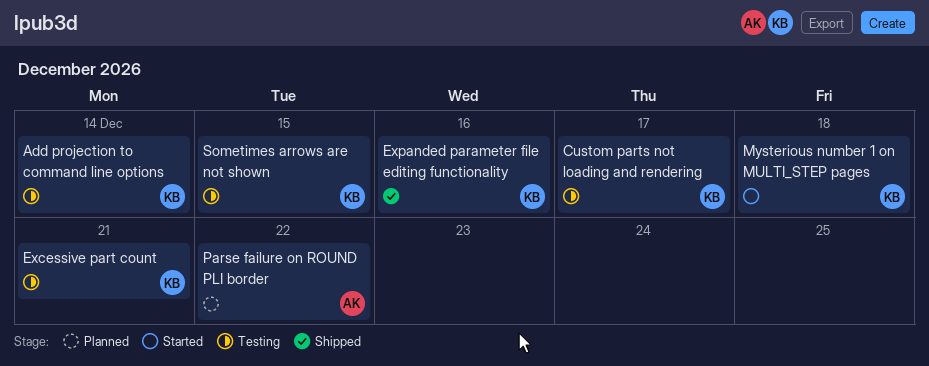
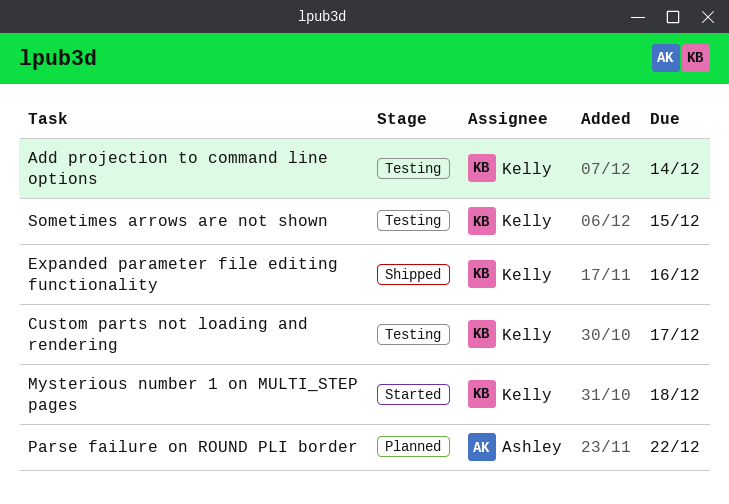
Excessive part count: present -> none

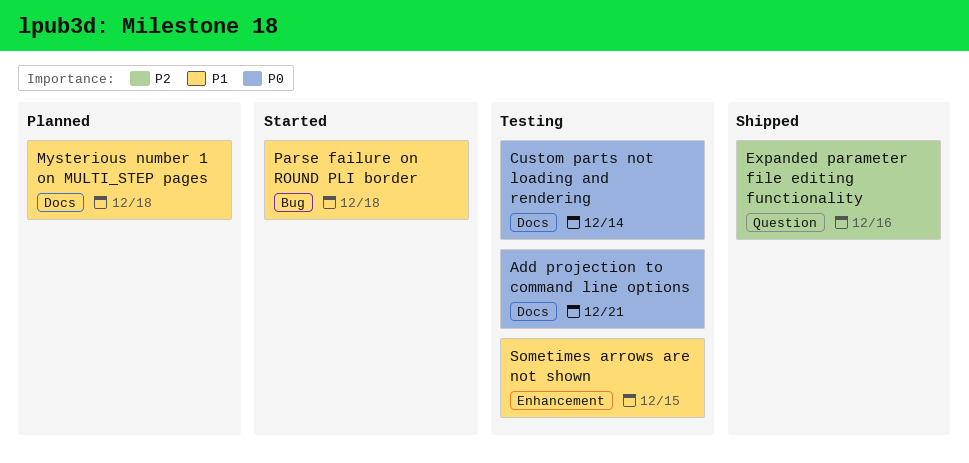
Add projection to command line options, due: Dec 14 -> Dec 21
Custom parts not loading and rendering, due: Dec 17 -> Dec 14
Mysterious number 1 on MULTI_STEP pages, status: Started -> Planned
Parse failure on ROUND PLI border, status: Planned -> Started
Parse failure on ROUND PLI border, due: Dec 22 -> Dec 18

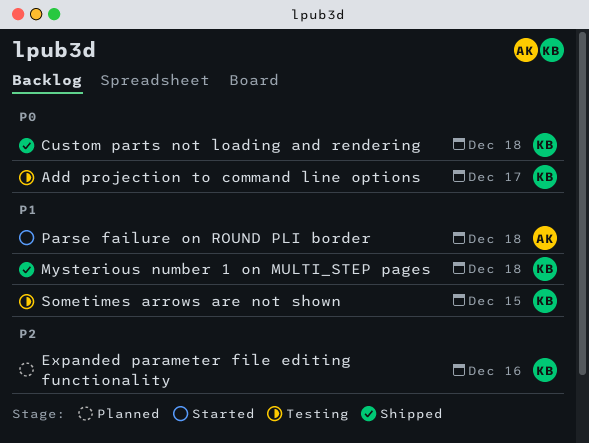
Add projection to command line options, due: Dec 21 -> Dec 17
Custom parts not loading and rendering, status: Testing -> Shipped
Custom parts not loading and rendering, due: Dec 14 -> Dec 18
Expanded parameter file editing functionality, status: Shipped -> Planned
Mysterious number 1 on MULTI_STEP pages, status: Planned -> Shipped

